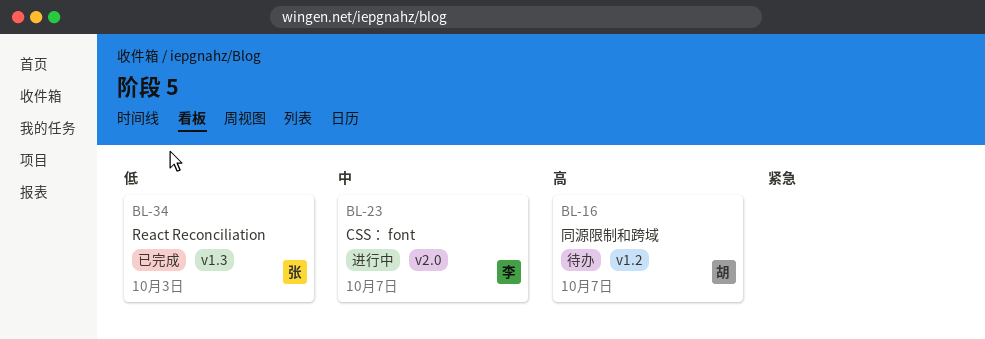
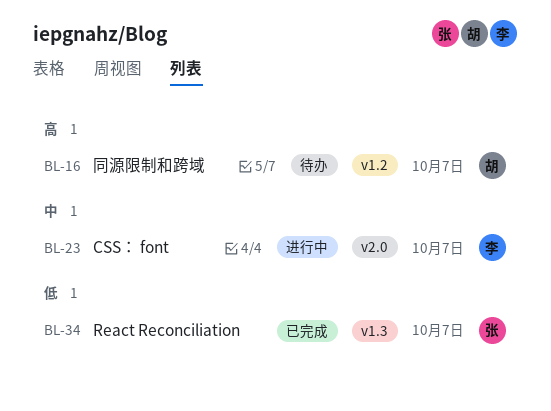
BL-34, due: Oct 3 -> Oct 7

